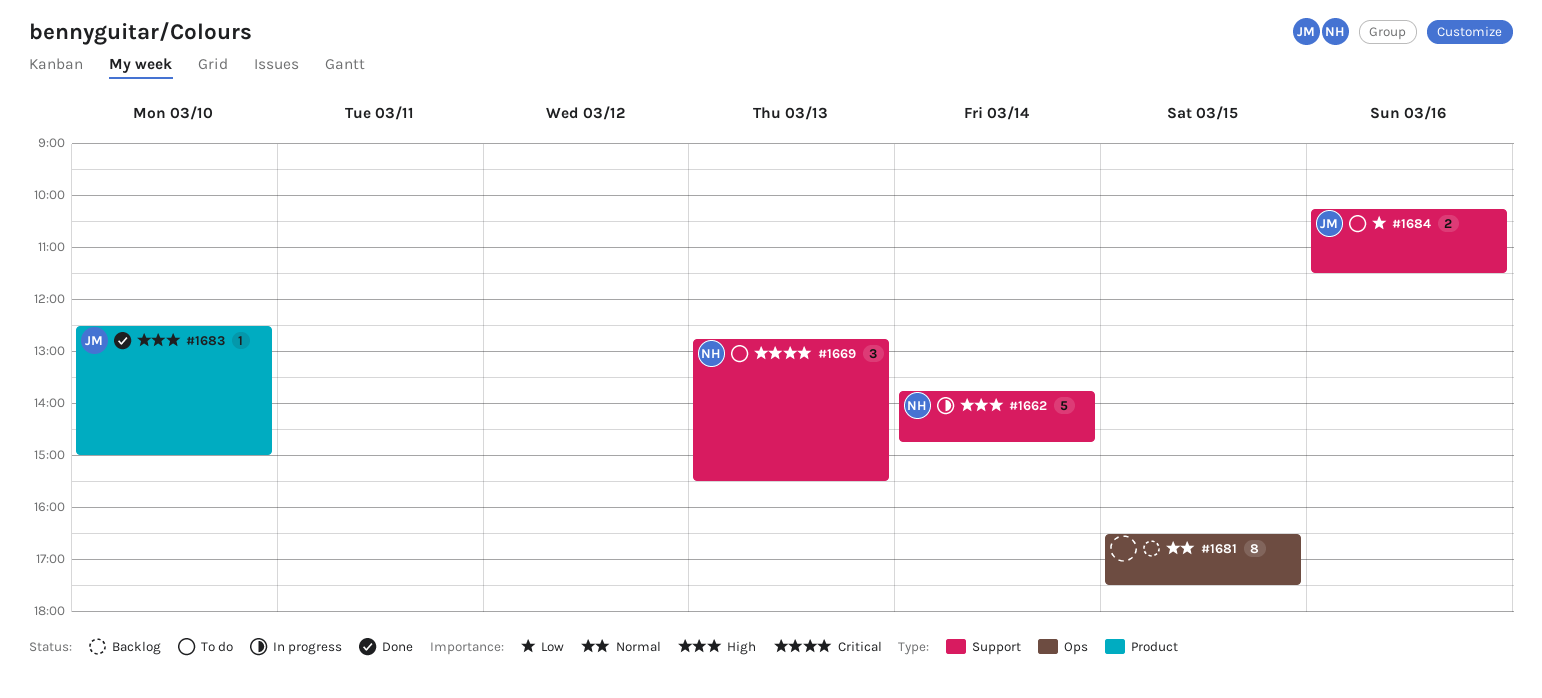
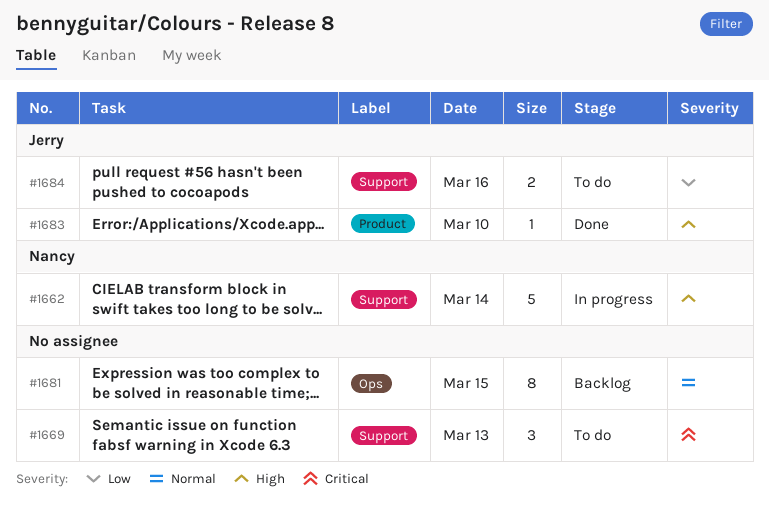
#1669, owner: Nancy -> none

